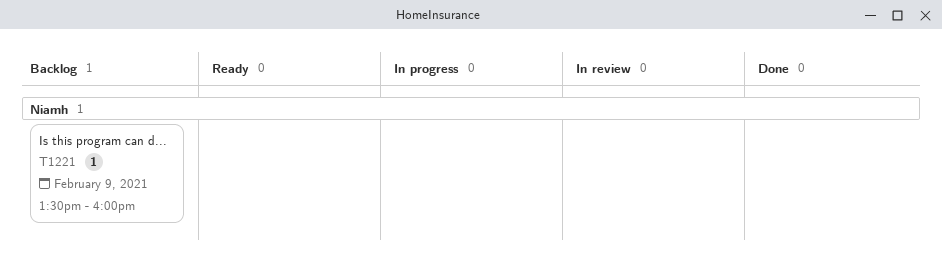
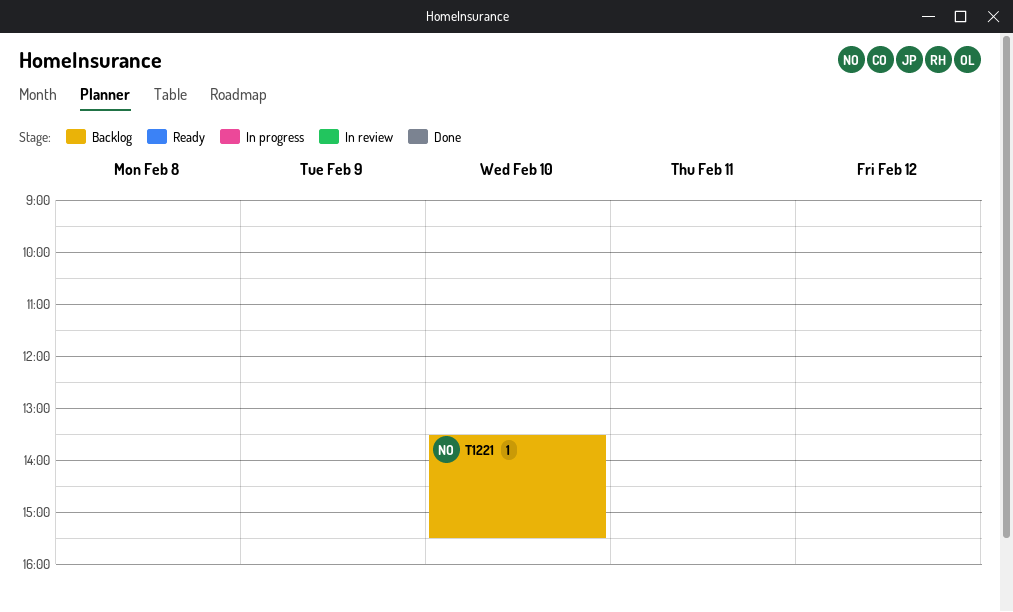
T1221, day: Feb 9 -> Feb 10
T1221, ends: 16:00 -> 15:30

